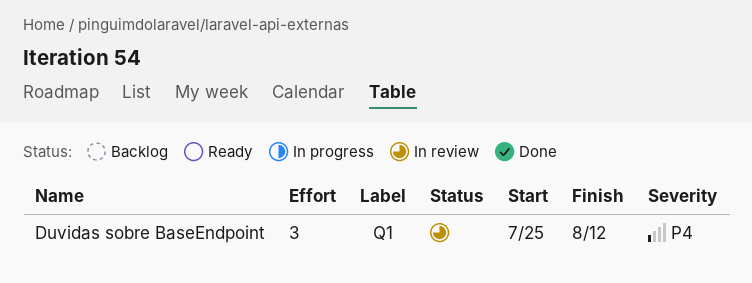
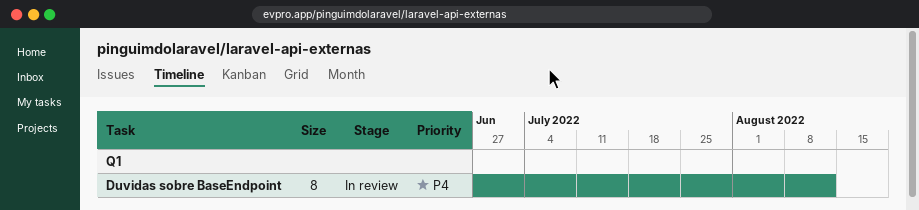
Duvidas sobre BaseEndpoint, estimate: 3 -> 8
Duvidas sobre BaseEndpoint, start: Jul 25 -> Jun 27

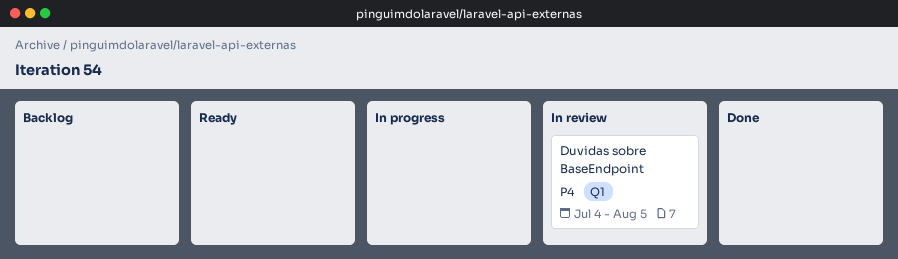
Duvidas sobre BaseEndpoint, start: Jun 27 -> Jul 4
Duvidas sobre BaseEndpoint, due: Aug 12 -> Aug 5

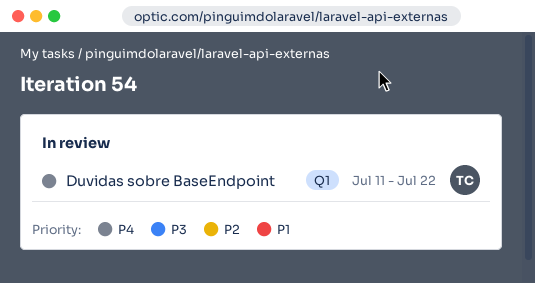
Duvidas sobre BaseEndpoint, start: Jul 4 -> Jul 11
Duvidas sobre BaseEndpoint, due: Aug 5 -> Jul 22

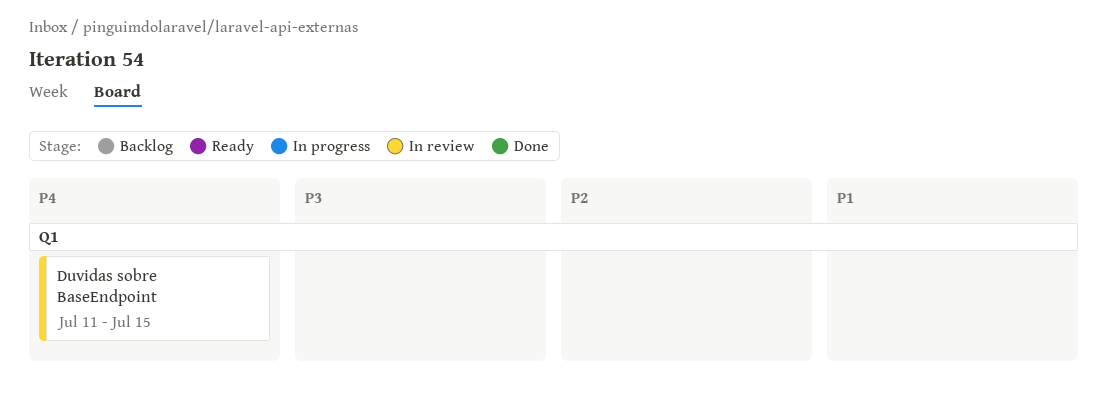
Duvidas sobre BaseEndpoint, due: Jul 22 -> Jul 15

